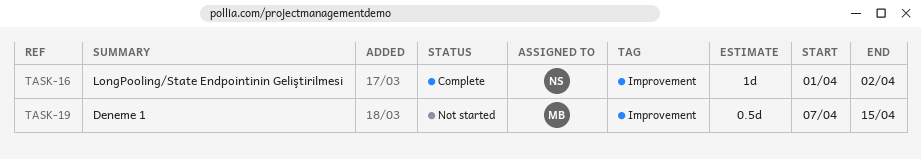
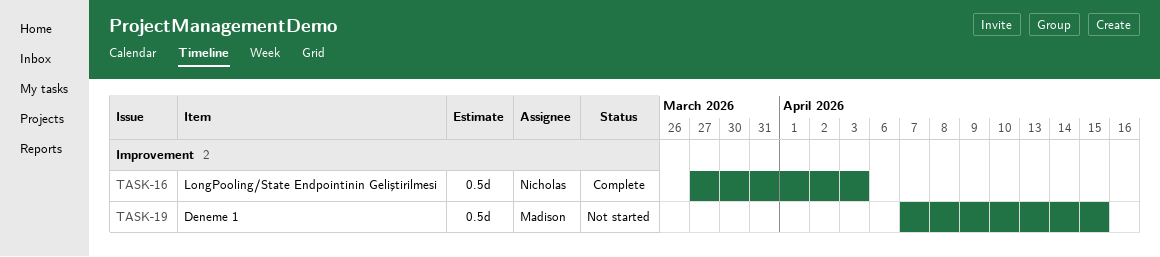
TASK-16, estimate: 1d -> 0.5d
TASK-16, start: Apr 1 -> Mar 27
TASK-16, due: Apr 2 -> Apr 3

